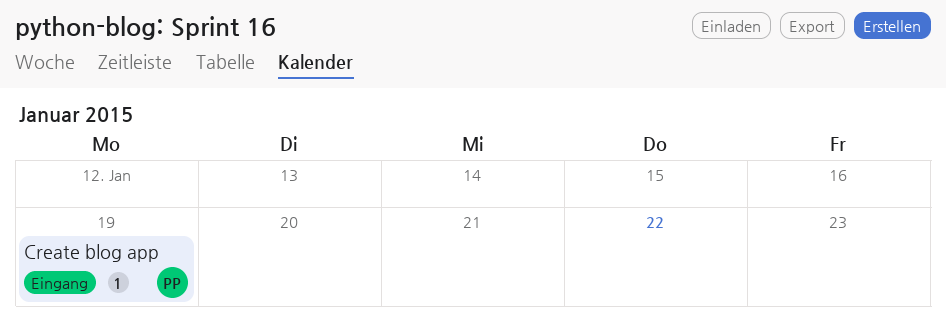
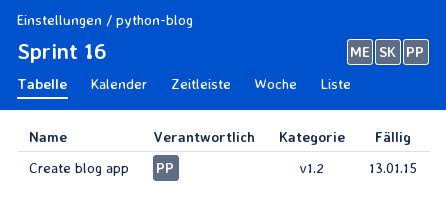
Create blog app, due: Jan 19 -> Jan 13

